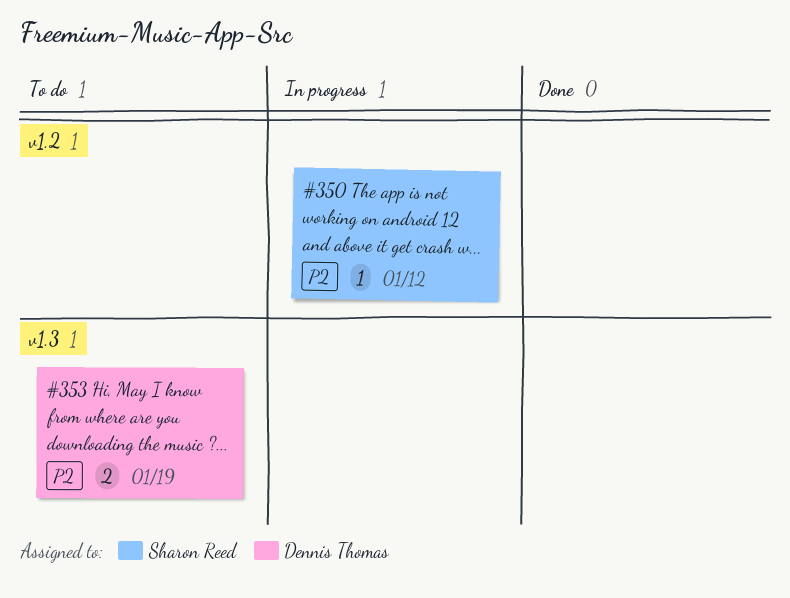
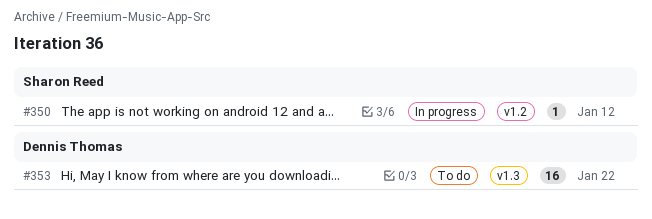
#353, estimate: 2 -> 16
#353, due: Jan 19 -> Jan 22

